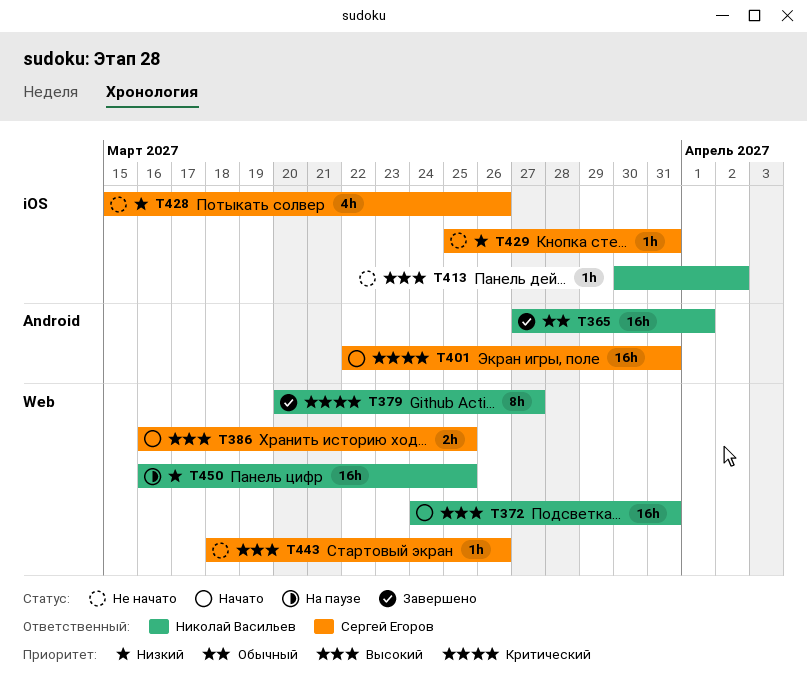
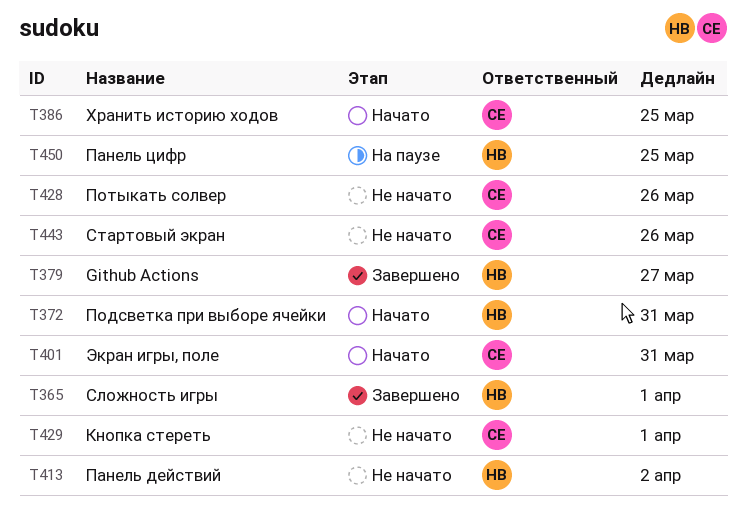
T429, due: Mar 31 -> Apr 1

